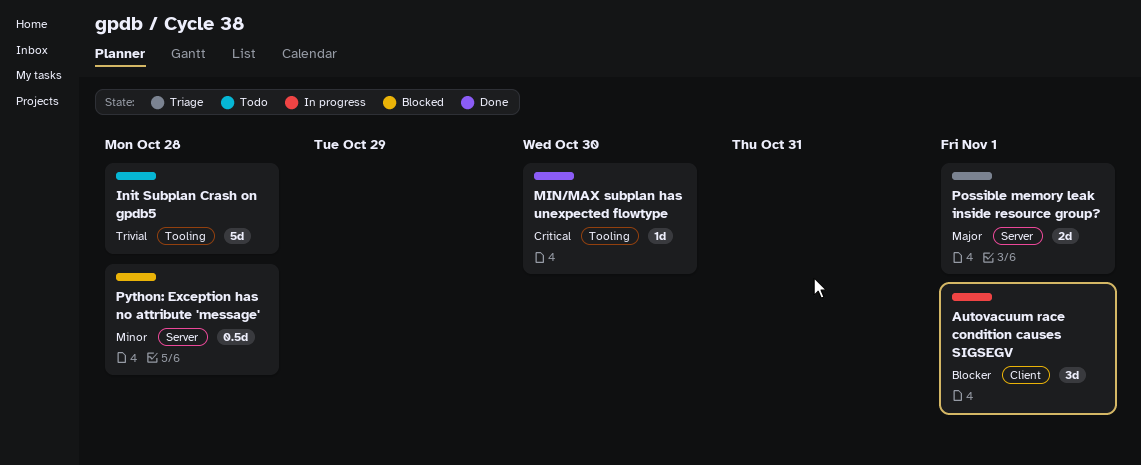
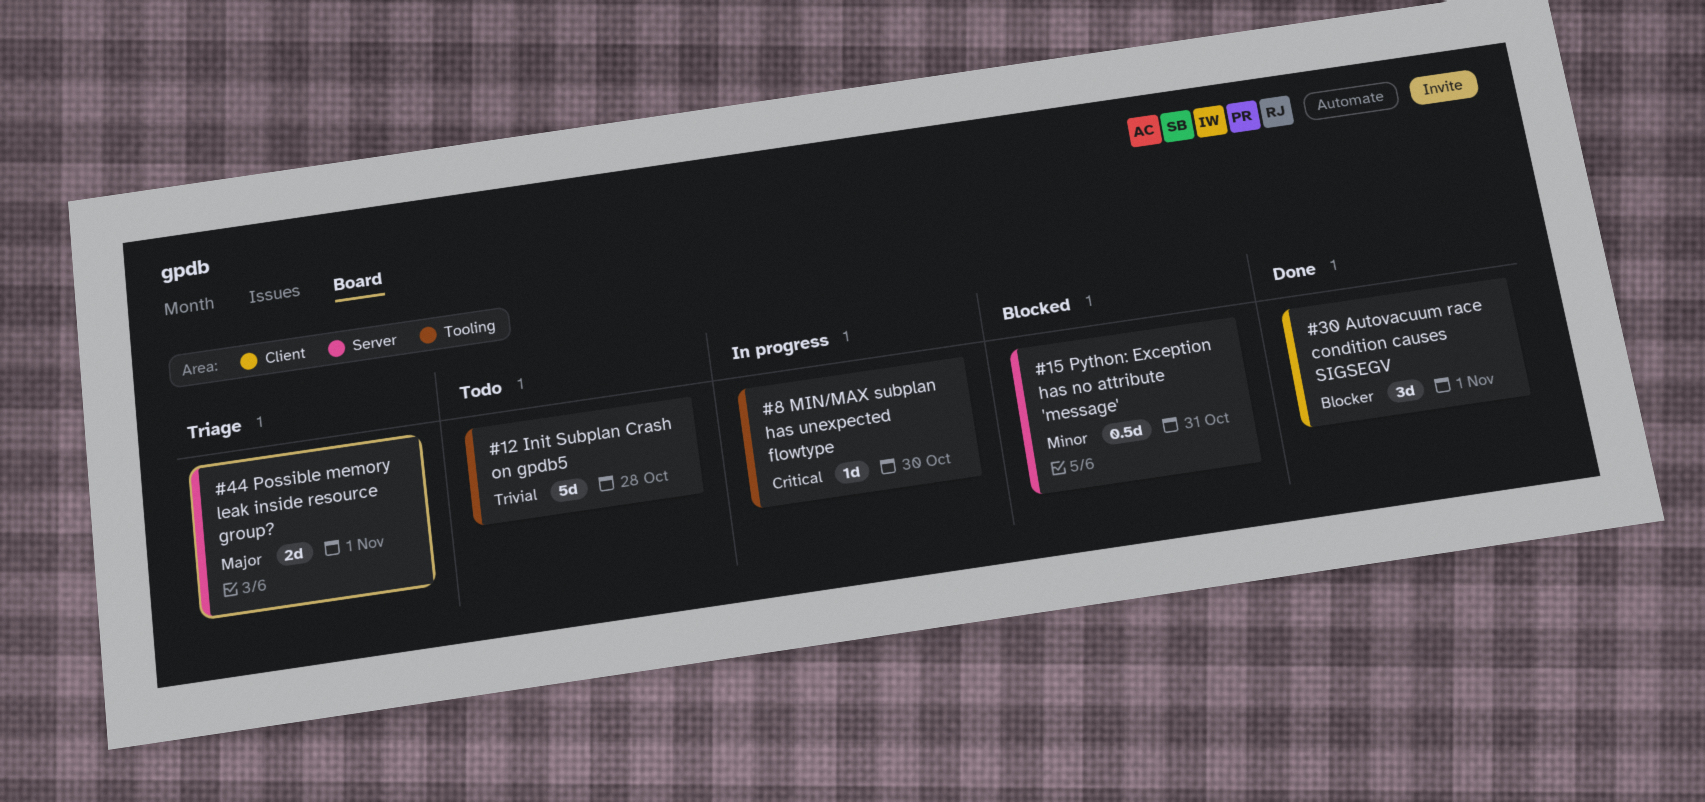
Autovacuum race condition causes SIGSEGV, status: In progress -> Done
MIN/MAX subplan has unexpected flowtype, status: Done -> In progress
Python: Exception has no attribute 'message', due: Oct 28 -> Oct 31

